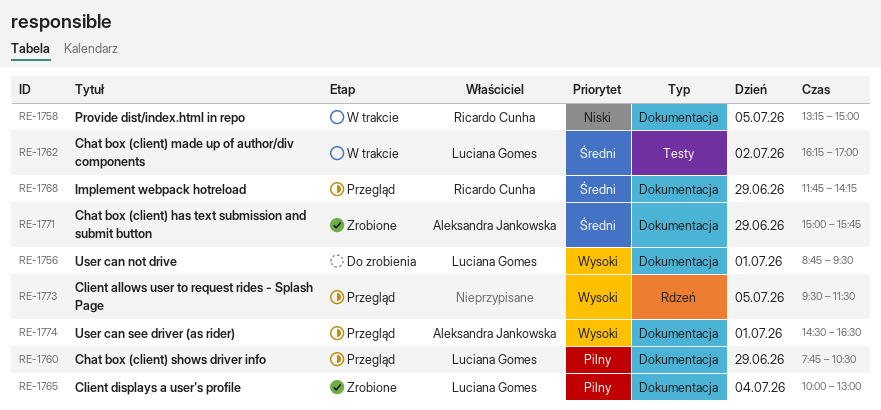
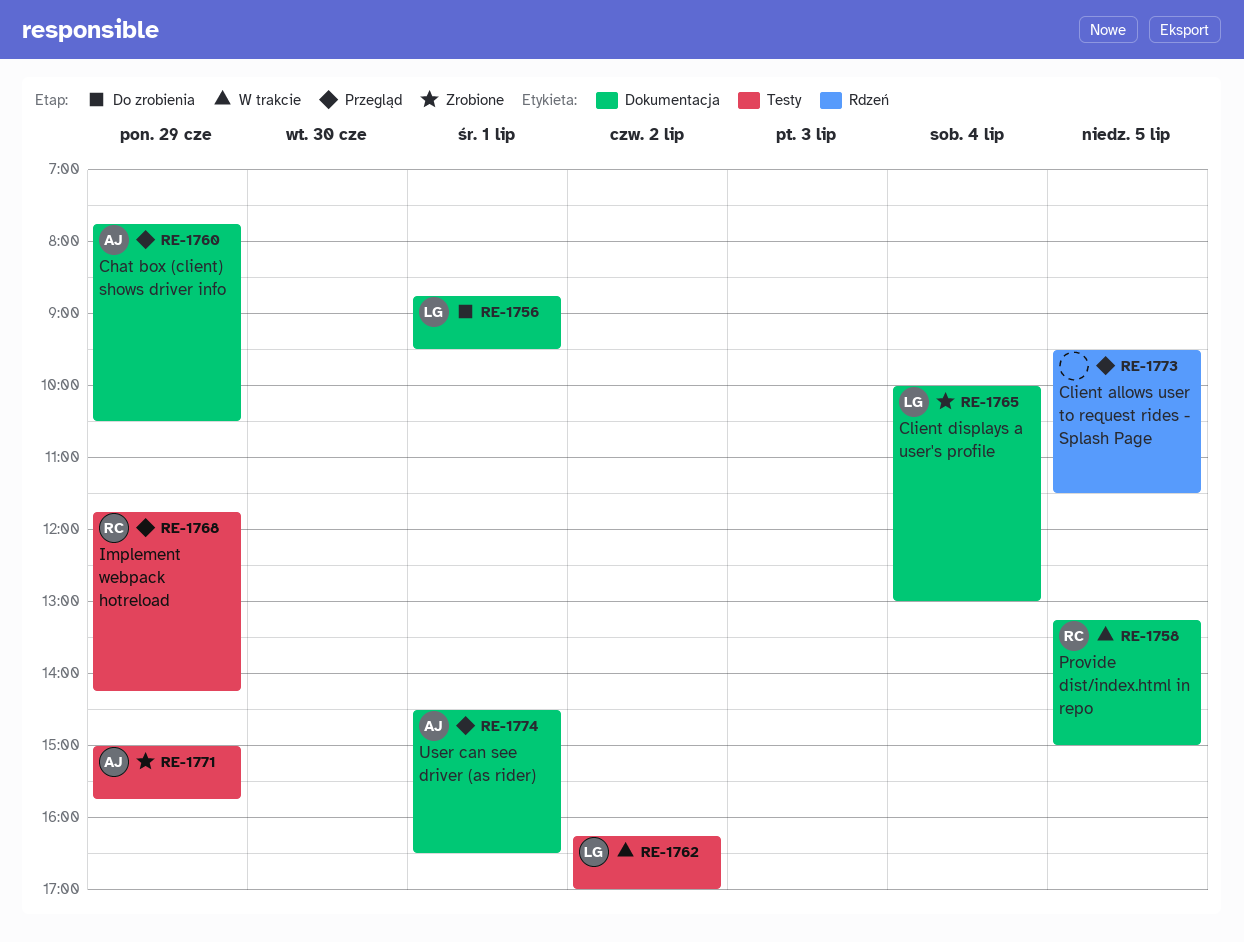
RE-1760, owner: Luciana Gomes -> Aleksandra Jankowska
RE-1768, label: Dokumentacja -> Testy
RE-1771, label: Dokumentacja -> Testy

